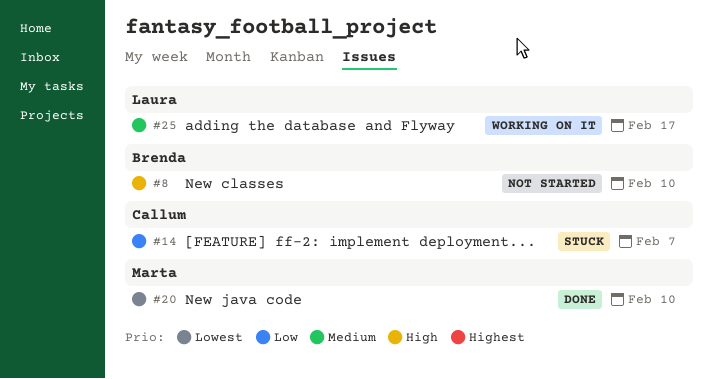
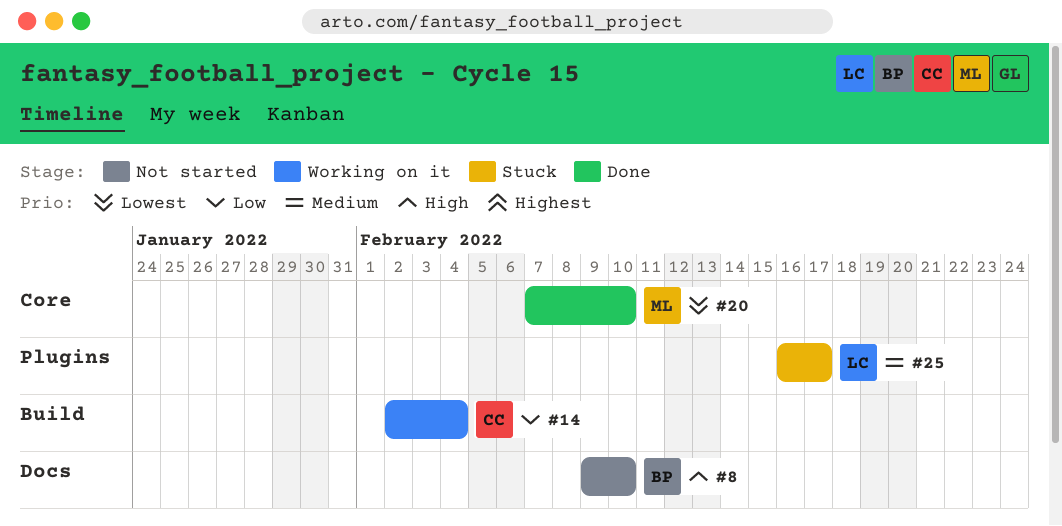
#14, status: Stuck -> Working on it
#14, due: Feb 7 -> Feb 4
#25, status: Working on it -> Stuck

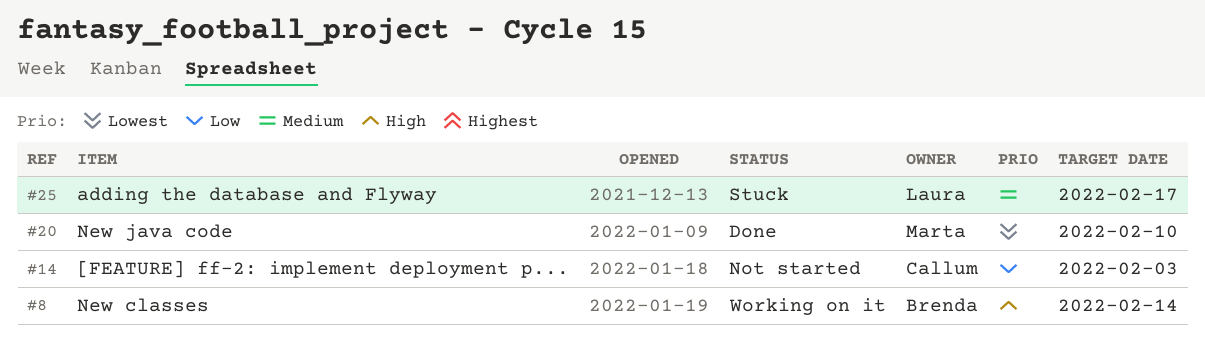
#8, status: Not started -> Working on it
#8, due: Feb 10 -> Feb 14
#14, status: Working on it -> Not started
#14, due: Feb 4 -> Feb 3

